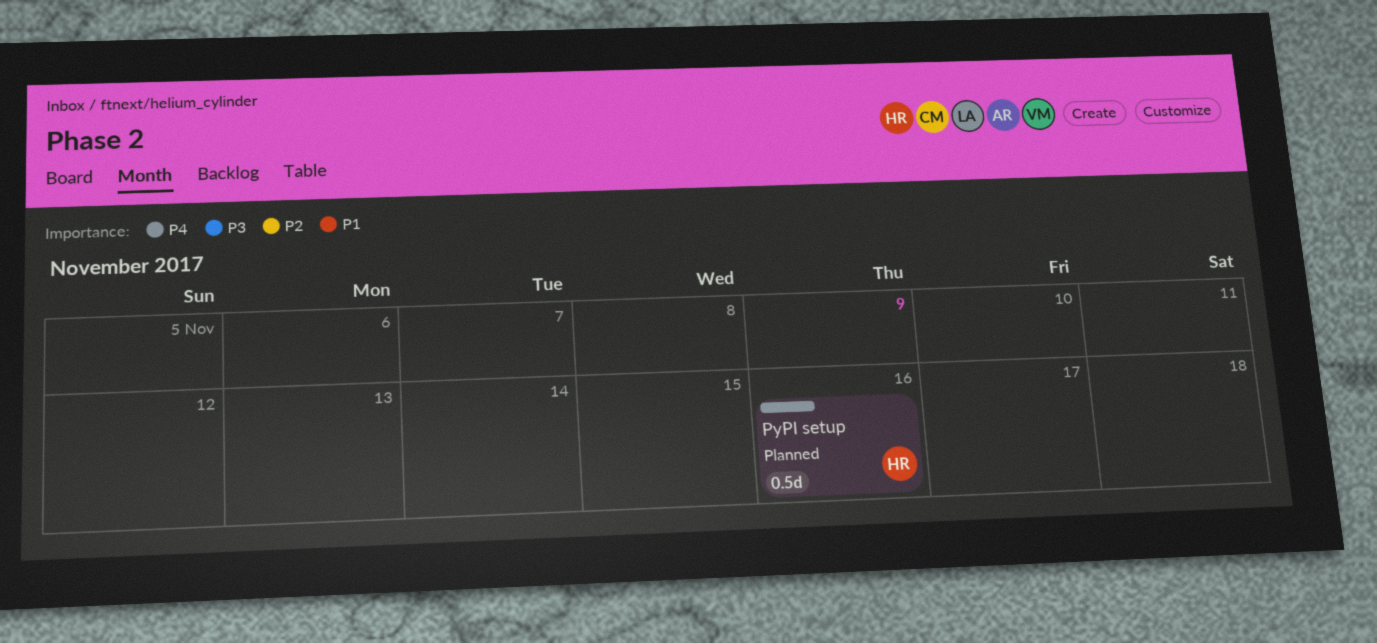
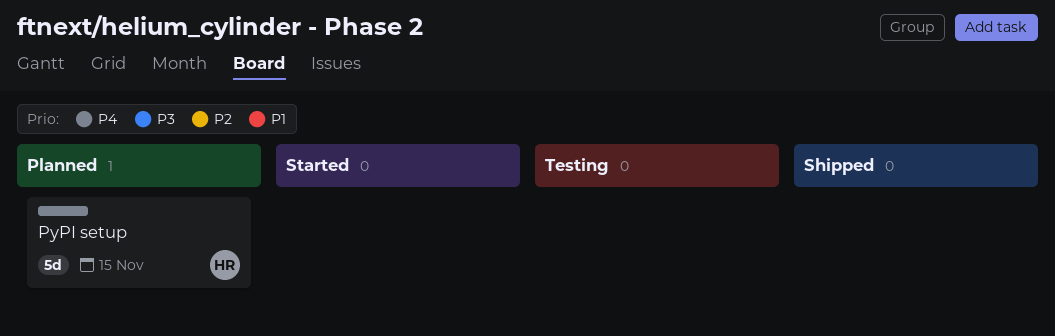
PyPI setup, estimate: 0.5d -> 5d
PyPI setup, due: Nov 16 -> Nov 15

